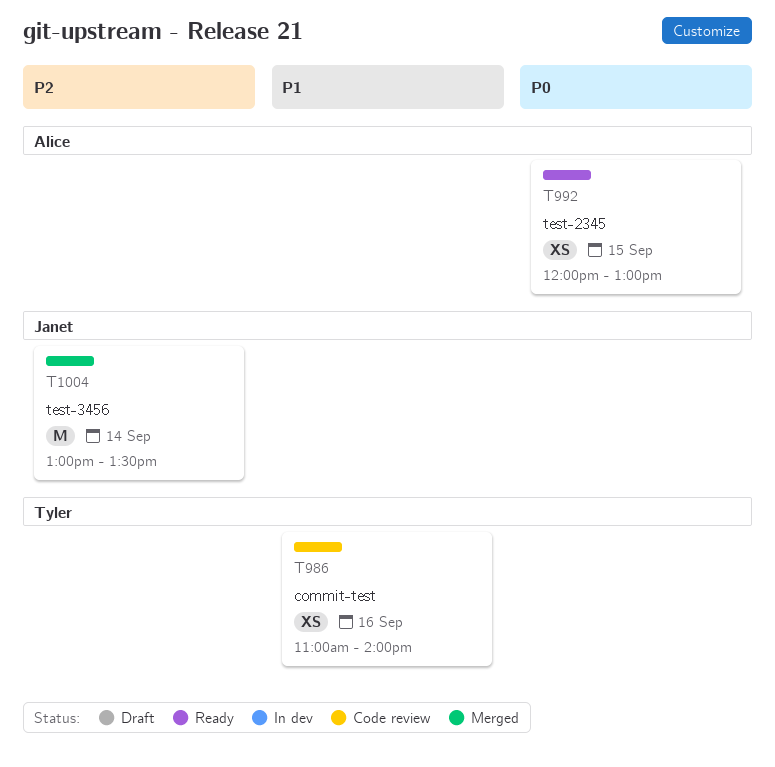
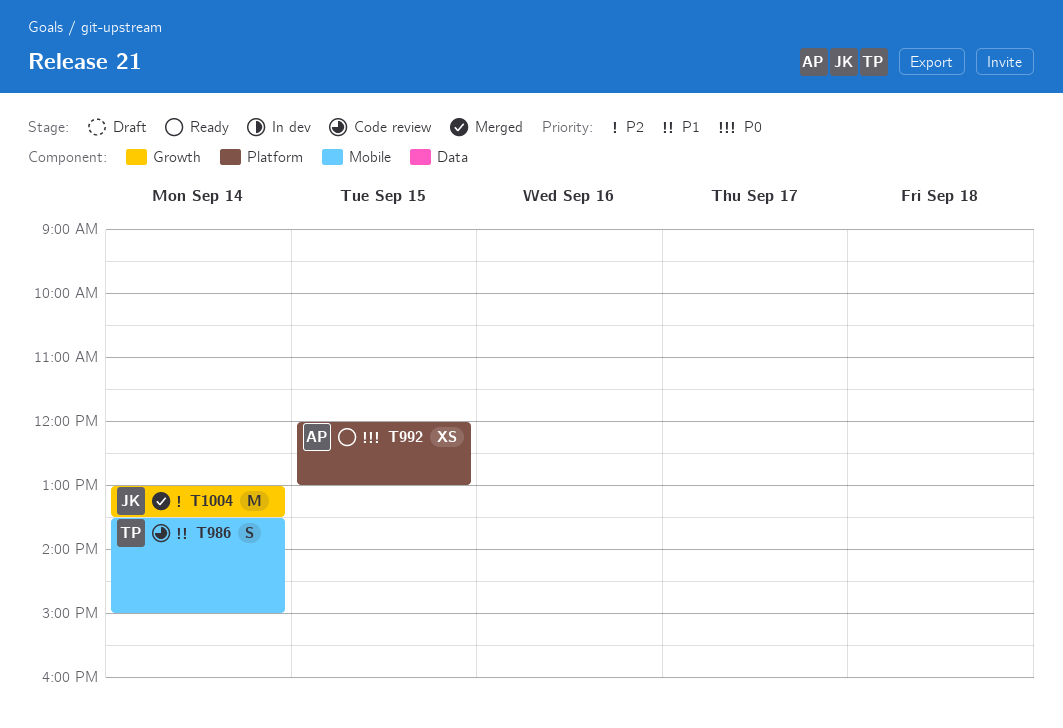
T986, estimate: XS -> S
T986, day: Sep 16 -> Sep 14
T986, begins: 11:00 -> 13:30
T986, ends: 14:00 -> 15:00

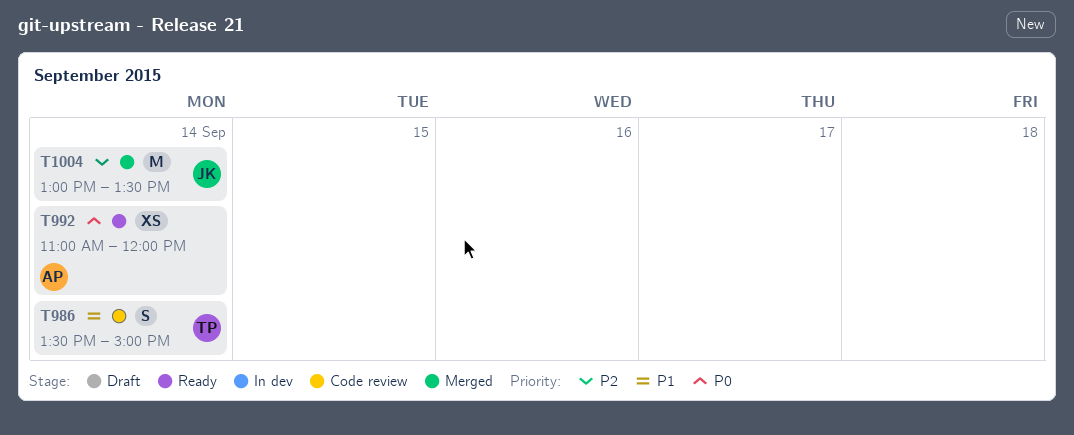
T992, day: Sep 15 -> Sep 14
T992, begins: 12:00 -> 11:00
T992, ends: 13:00 -> 12:00

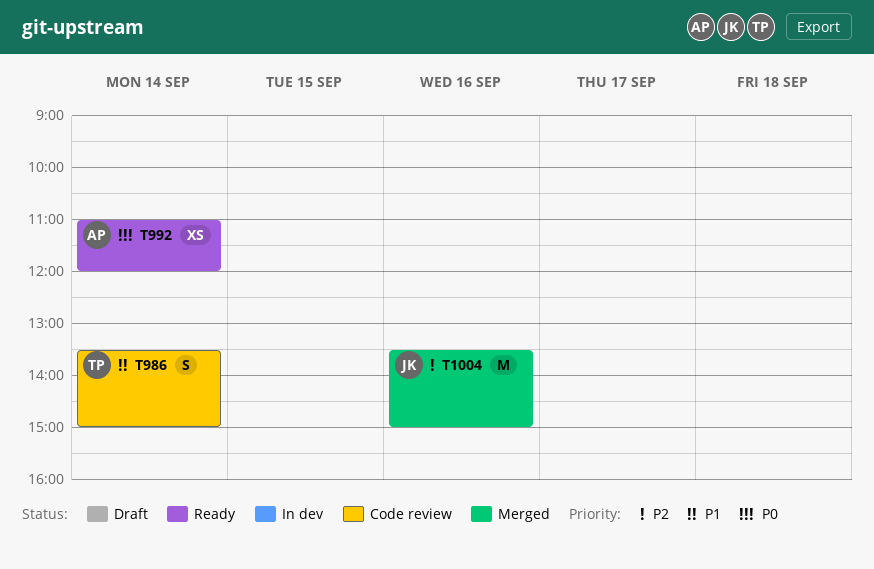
T1004, day: Sep 14 -> Sep 16
T1004, begins: 13:00 -> 13:30
T1004, ends: 13:30 -> 15:00

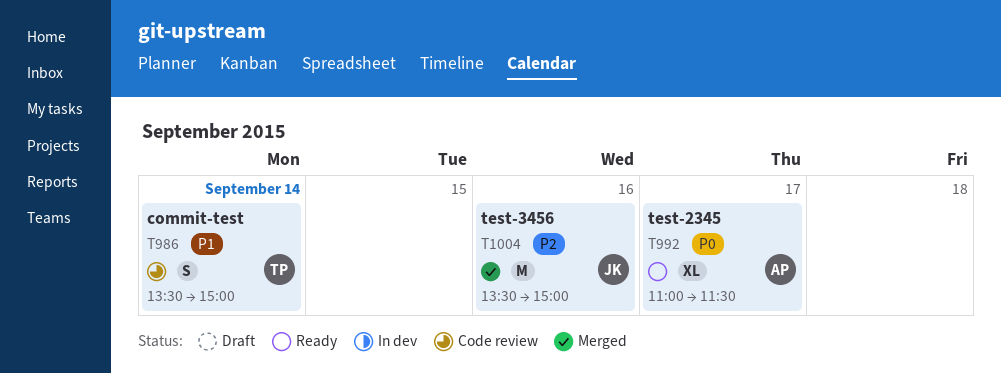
T992, estimate: XS -> XL
T992, day: Sep 14 -> Sep 17
T992, ends: 12:00 -> 11:30

